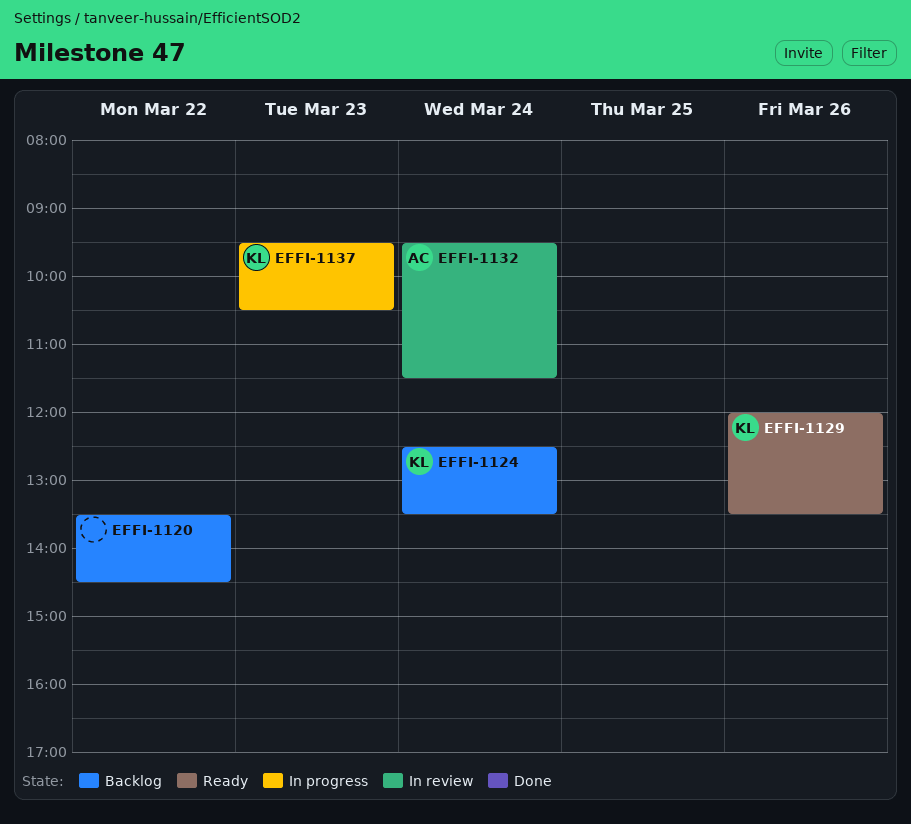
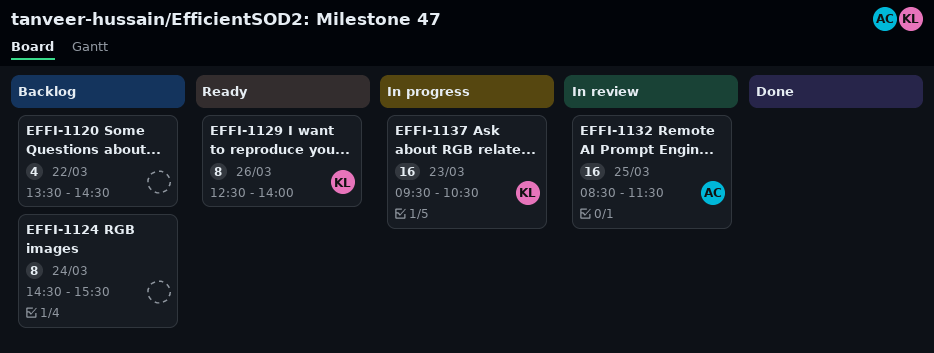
EFFI-1124, owner: KL -> none
EFFI-1124, begins: 12:30 -> 14:30
EFFI-1124, ends: 13:30 -> 15:30
EFFI-1129, begins: 12:00 -> 12:30
EFFI-1129, ends: 13:30 -> 14:00
EFFI-1132, day: Mar 24 -> Mar 25
EFFI-1132, begins: 09:30 -> 08:30

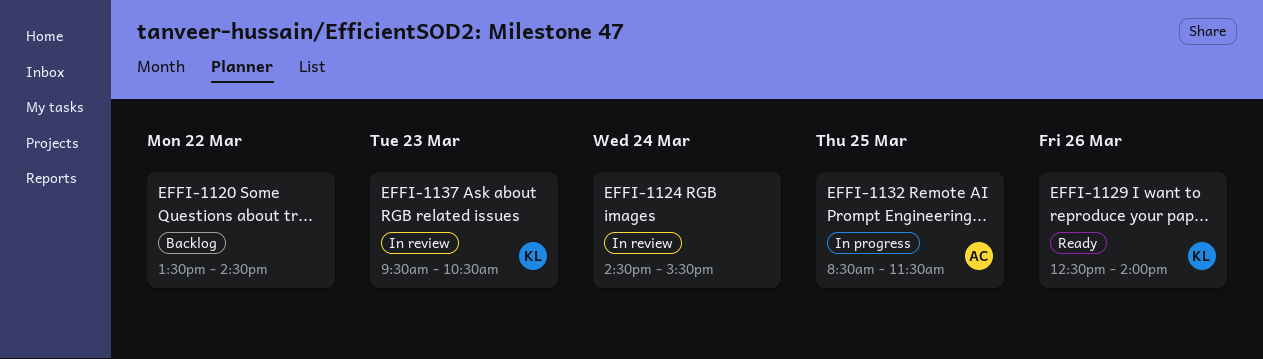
EFFI-1124, status: Backlog -> In review
EFFI-1132, status: In review -> In progress
EFFI-1137, status: In progress -> In review

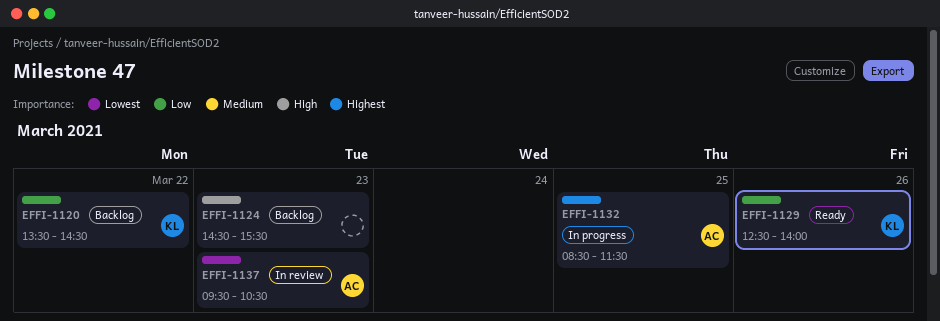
EFFI-1120, owner: none -> KL
EFFI-1124, status: In review -> Backlog
EFFI-1124, day: Mar 24 -> Mar 23
EFFI-1137, owner: KL -> AC

